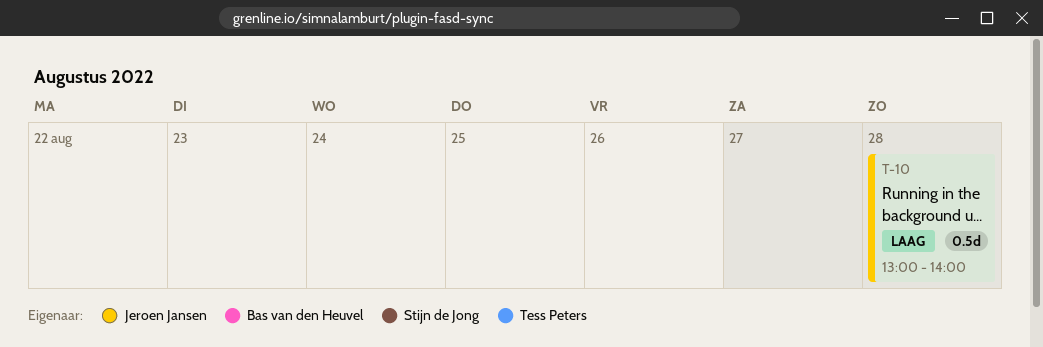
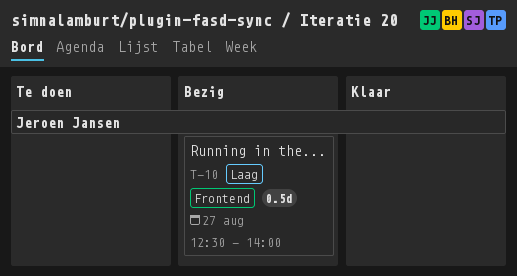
T-10, day: Aug 28 -> Aug 27
T-10, begins: 13:00 -> 12:30

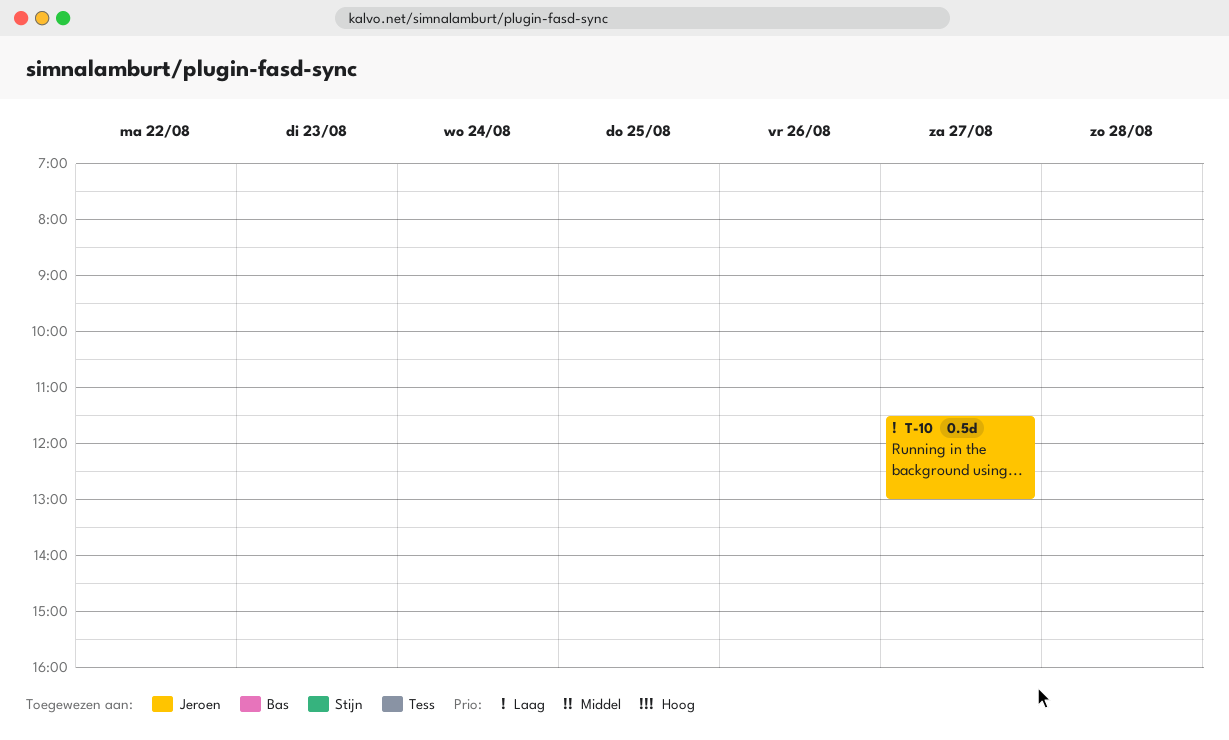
T-10, begins: 12:30 -> 11:30
T-10, ends: 14:00 -> 13:00

